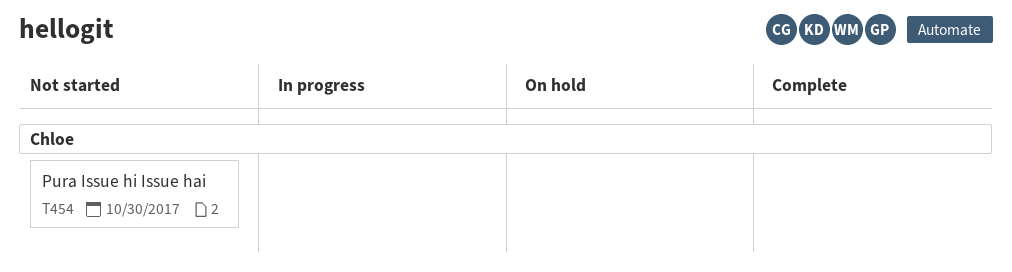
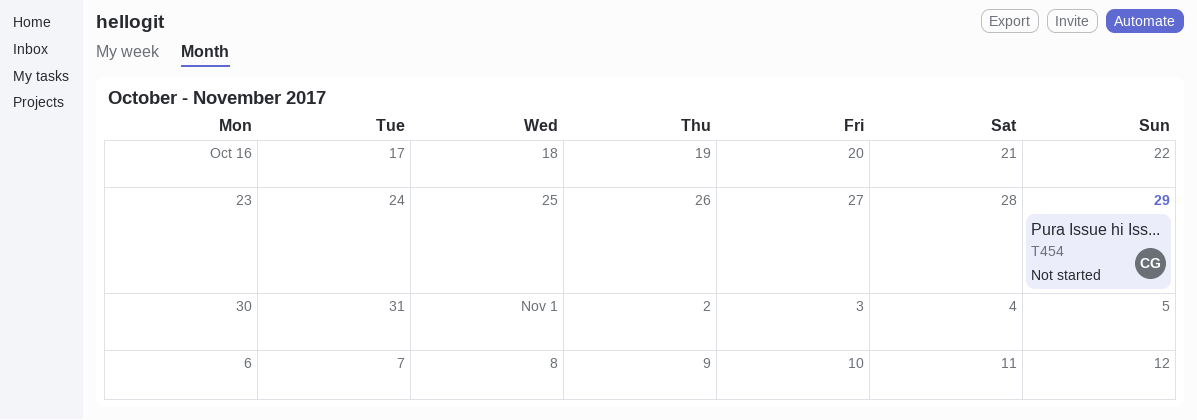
T454, due: Oct 30 -> Oct 29

